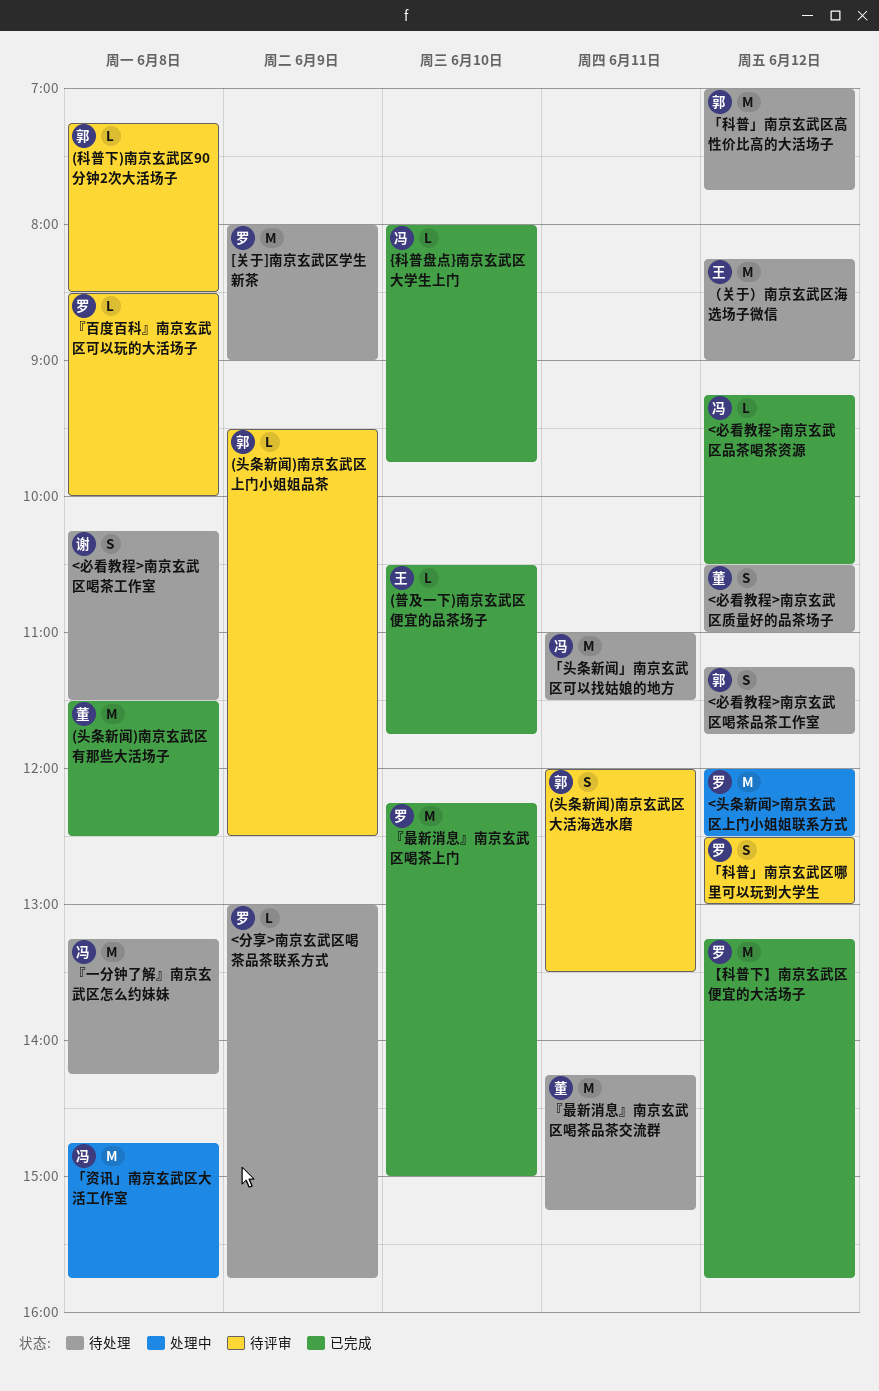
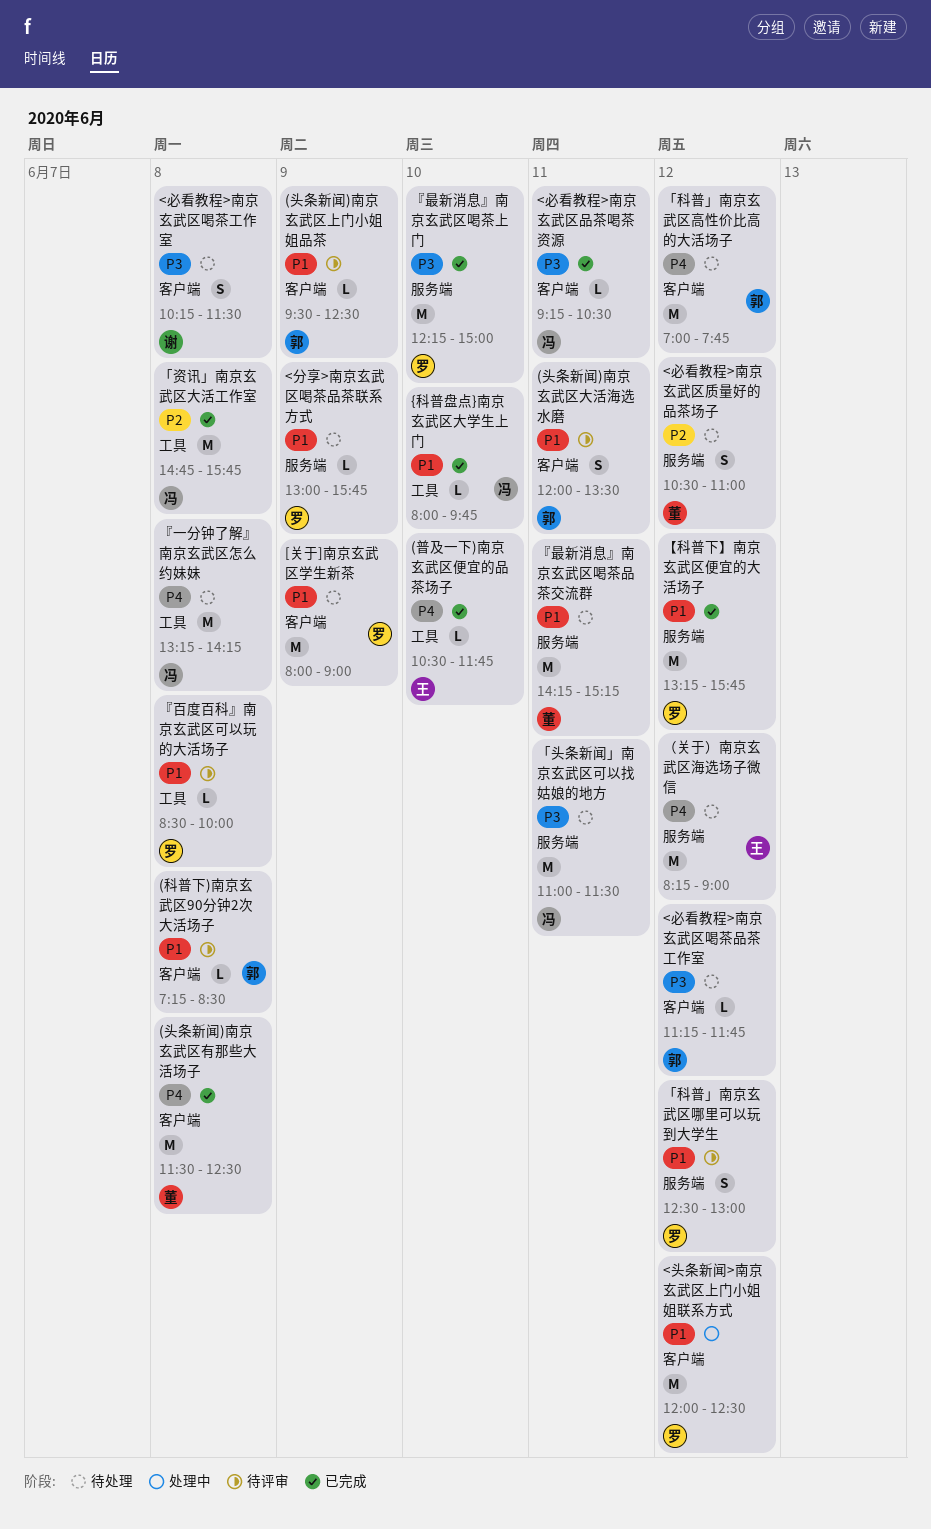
<必看教程>南京玄武区品茶喝茶资源, day: Jun 12 -> Jun 11
<必看教程>南京玄武区喝茶品茶工作室, estimate: S -> L
「资讯」南京玄武区大活工作室, status: 处理中 -> 已完成

